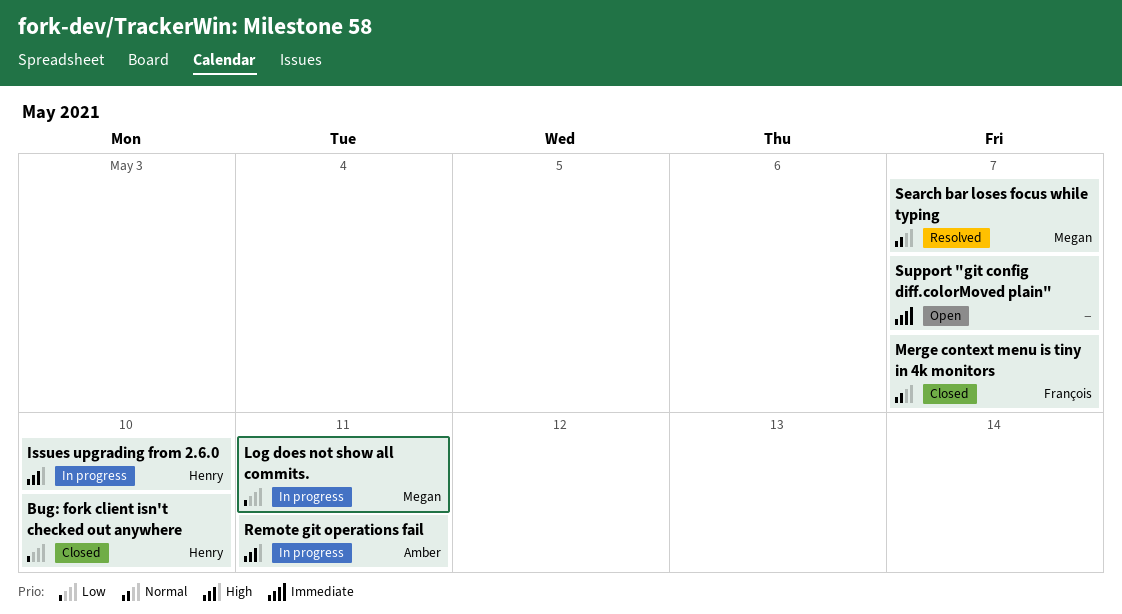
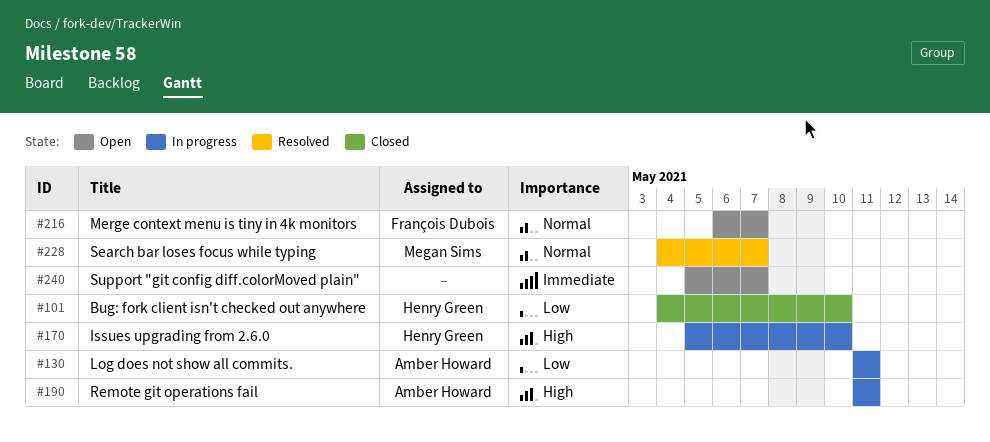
Log does not show all commits., owner: Megan Sims -> Amber Howard
Merge context menu is tiny in 4k monitors, status: Closed -> Open

